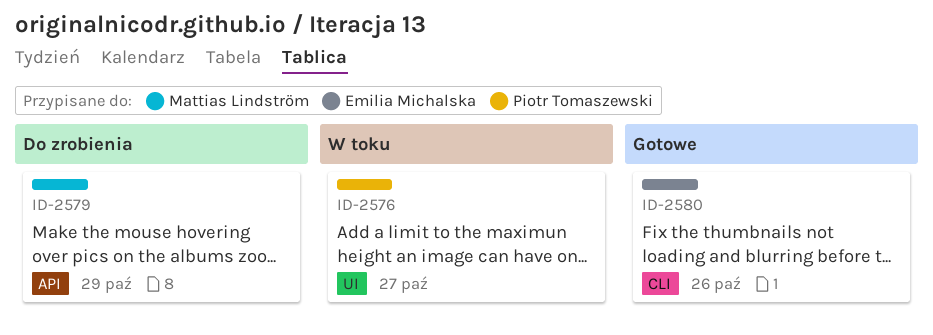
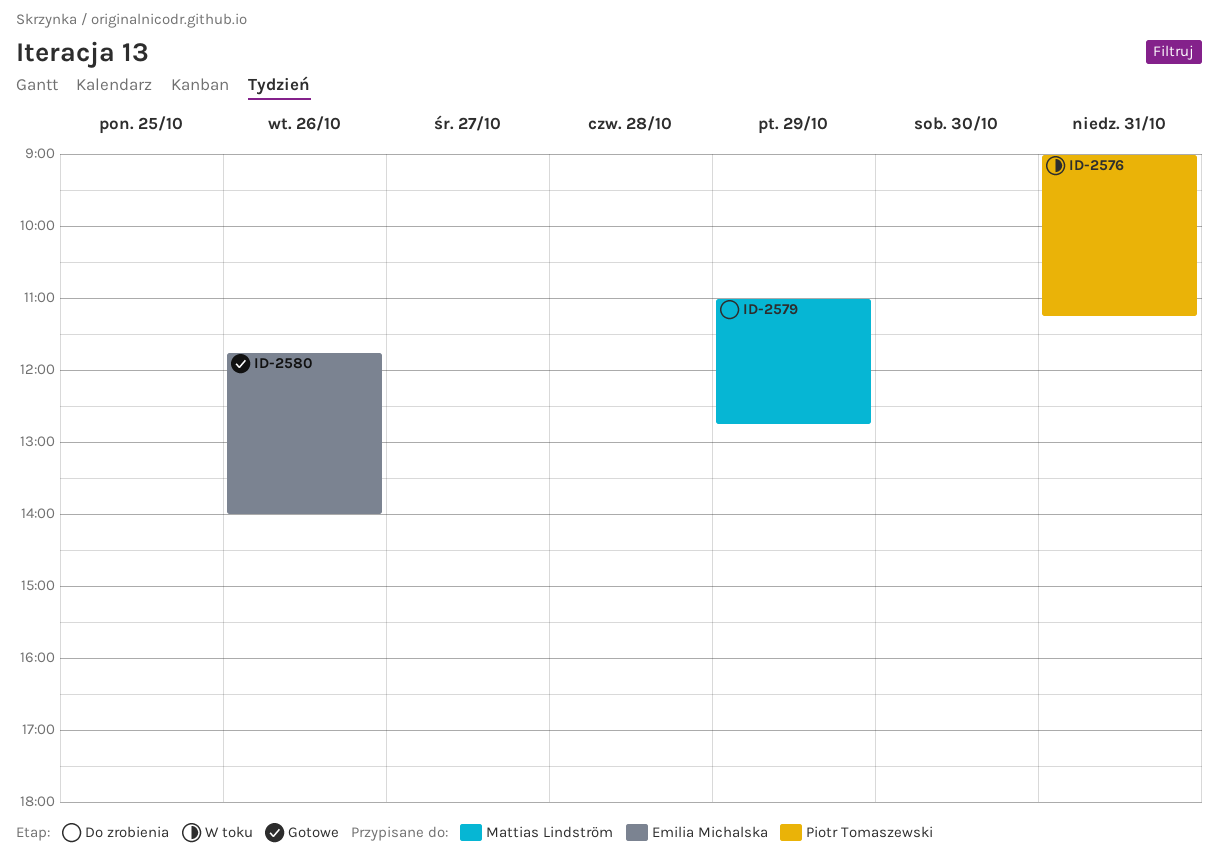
ID-2576, day: Oct 27 -> Oct 31

